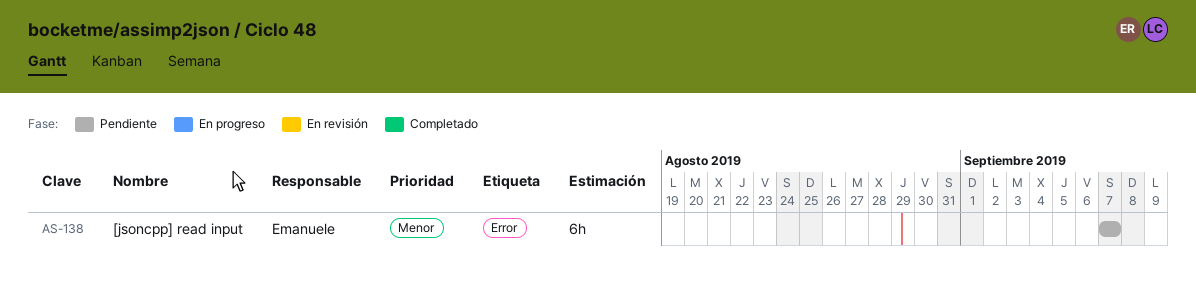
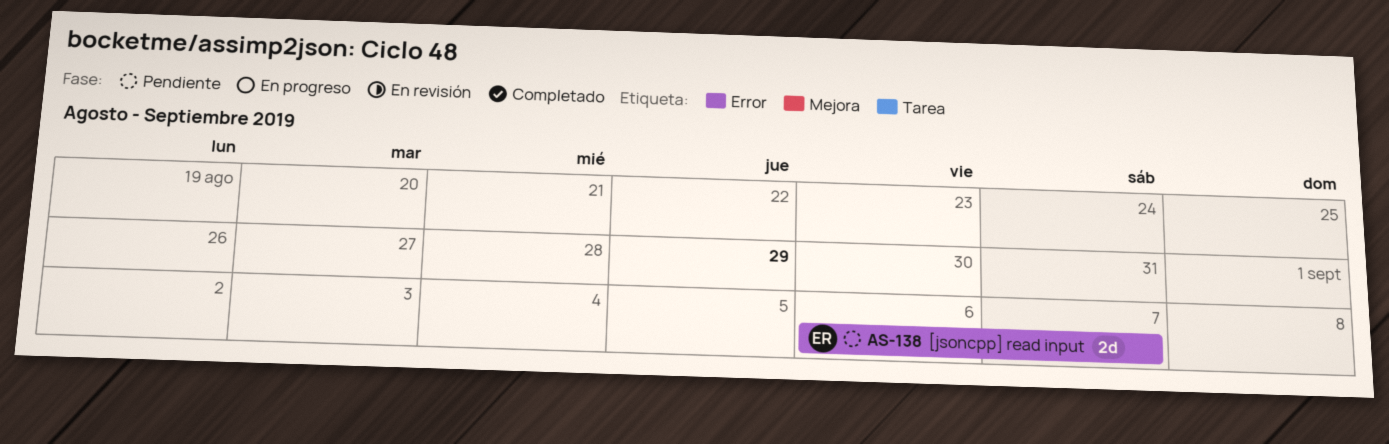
AS-138, estimate: 6h -> 2d
AS-138, start: Sep 7 -> Sep 6

